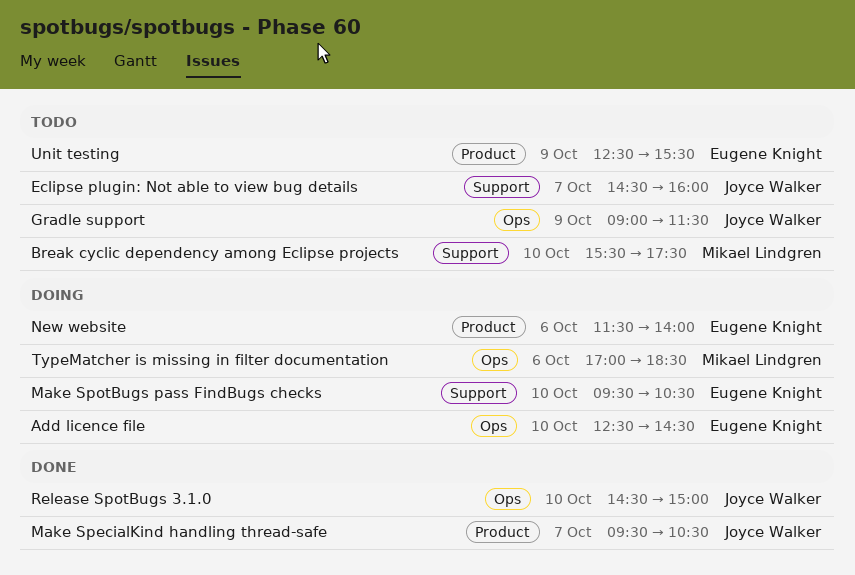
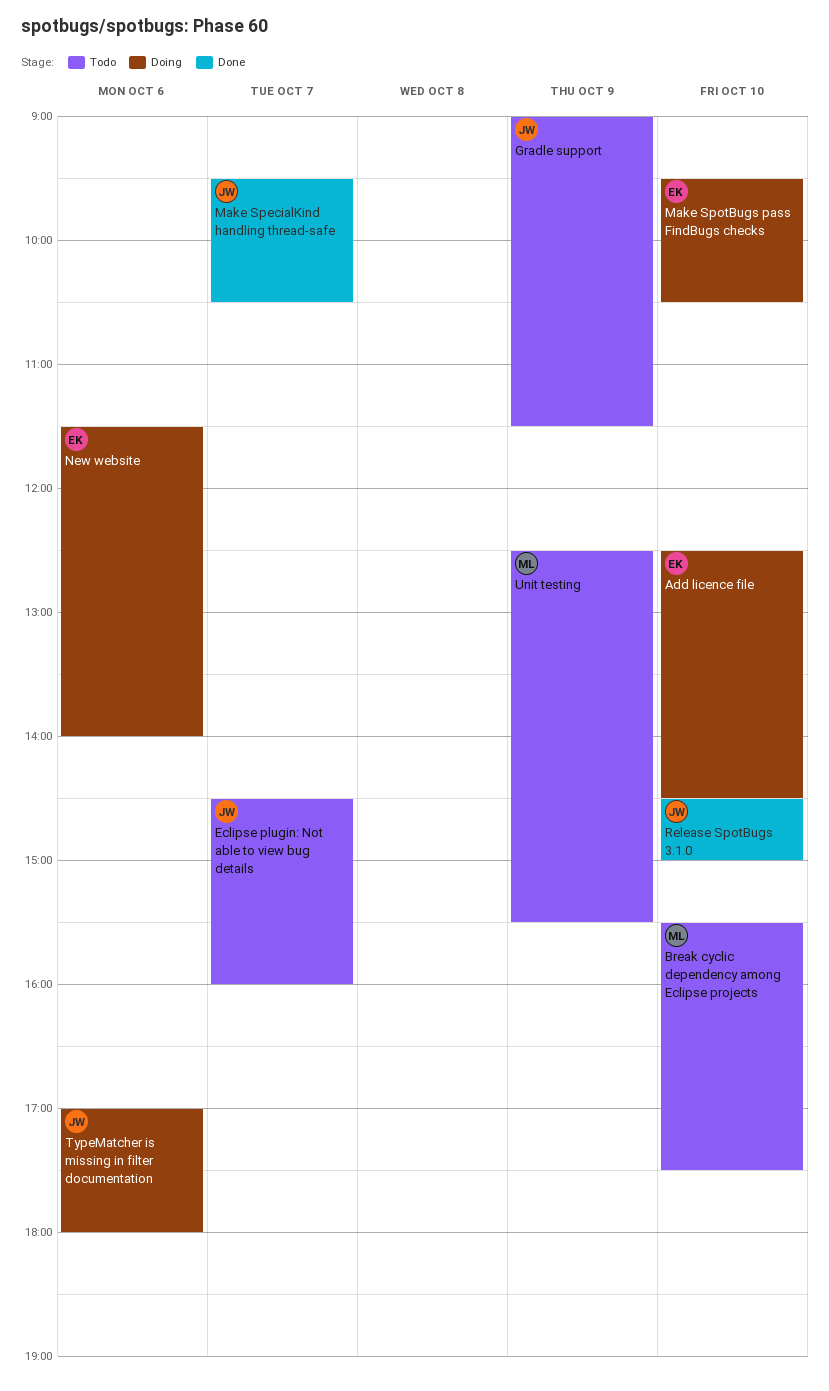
TypeMatcher is missing in filter documentation, owner: Mikael Lindgren -> Joyce Walker
TypeMatcher is missing in filter documentation, ends: 18:30 -> 18:00
Unit testing, owner: Eugene Knight -> Mikael Lindgren

